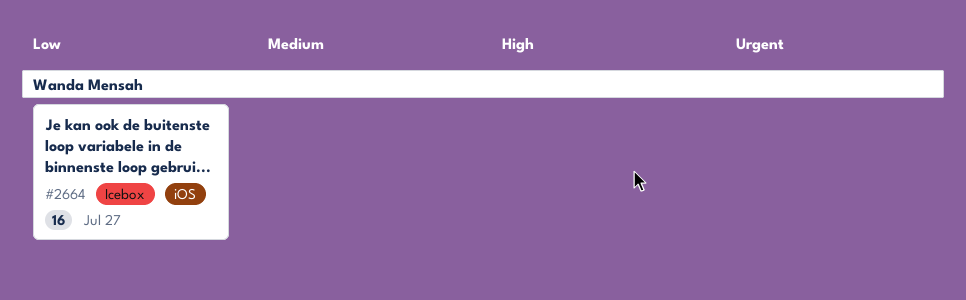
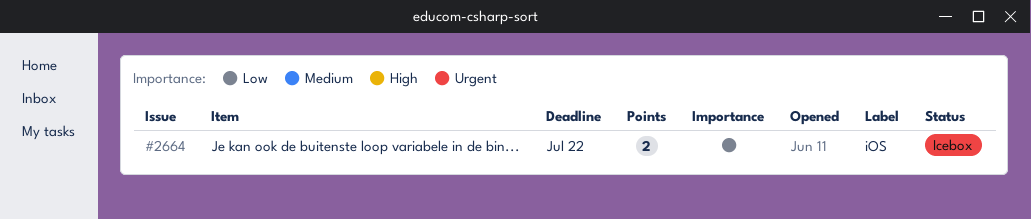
#2664, estimate: 16 -> 2
#2664, due: Jul 27 -> Jul 22

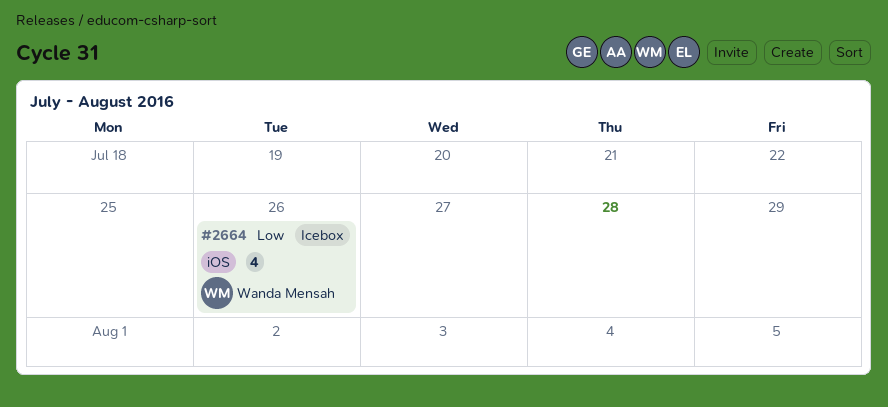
#2664, estimate: 2 -> 4
#2664, due: Jul 22 -> Jul 26

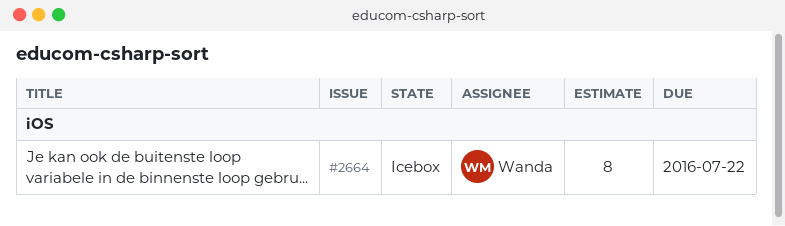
#2664, estimate: 4 -> 8
#2664, due: Jul 26 -> Jul 22

